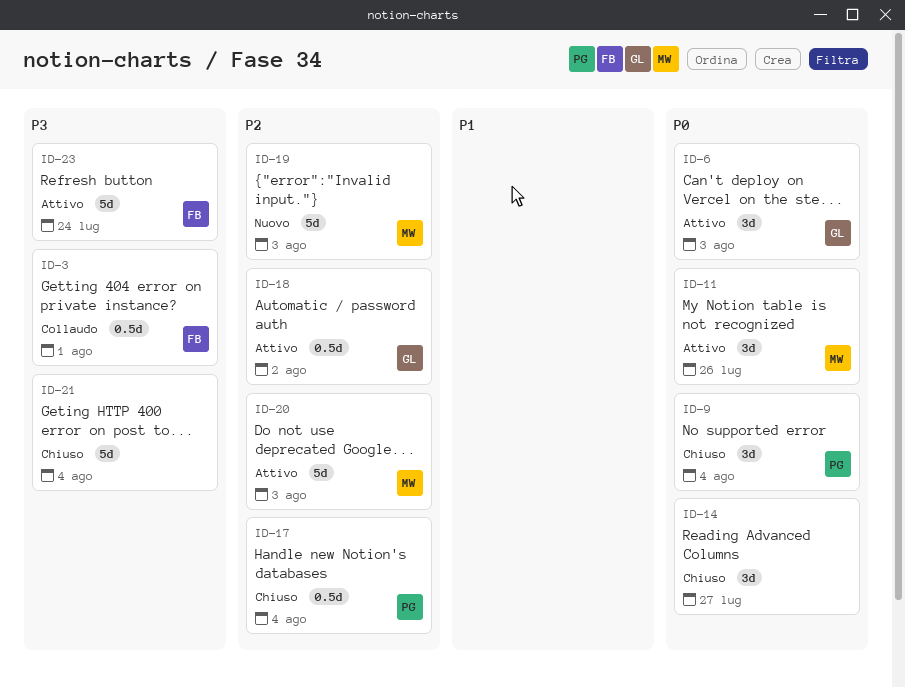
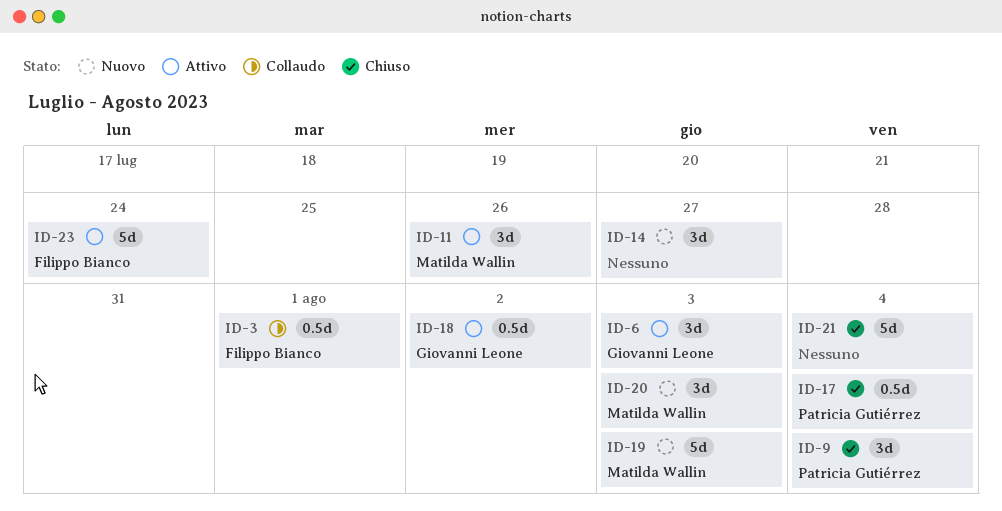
ID-14, status: Chiuso -> Nuovo
ID-20, status: Attivo -> Nuovo
ID-20, estimate: 5d -> 3d

